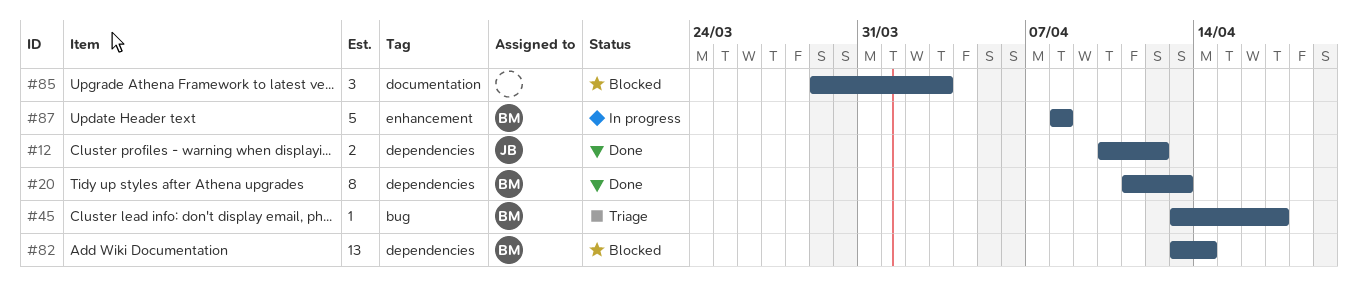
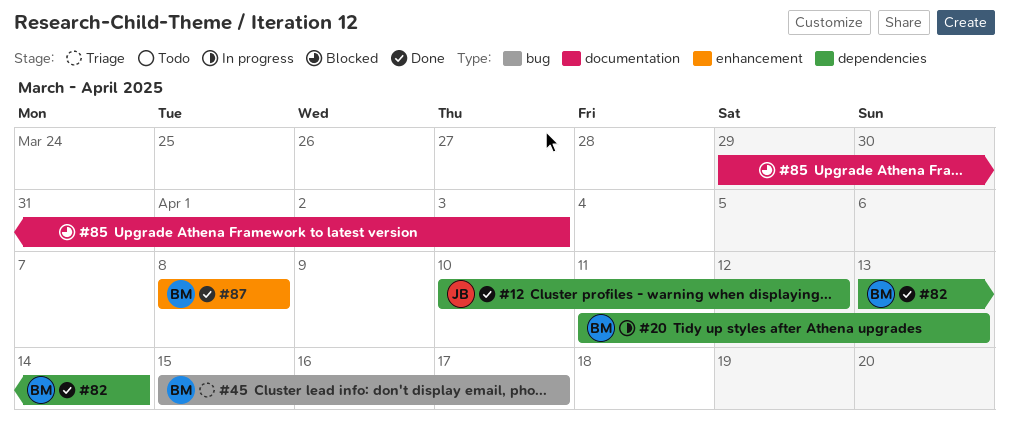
#20, status: Done -> In progress
#45, start: Apr 13 -> Apr 15
#82, status: Blocked -> Done
#87, status: In progress -> Done

